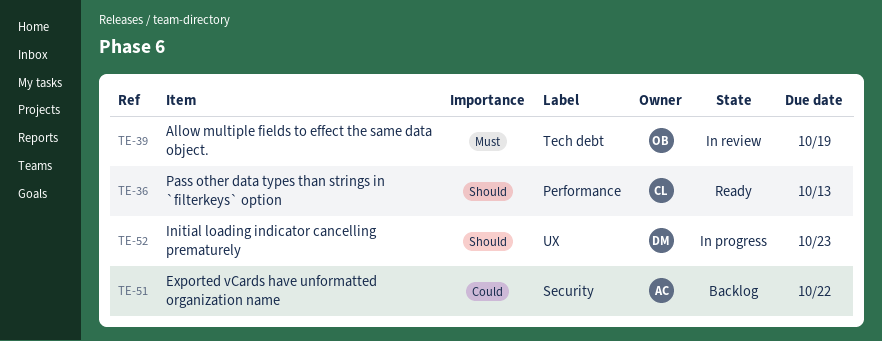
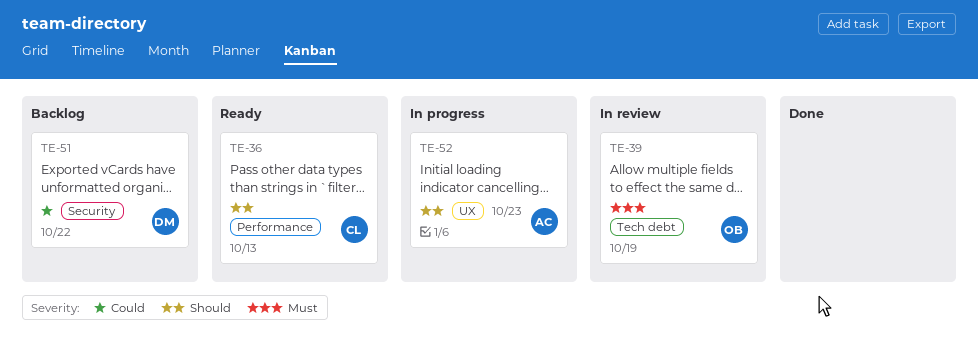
TE-51, owner: AC -> DM
TE-52, owner: DM -> AC

